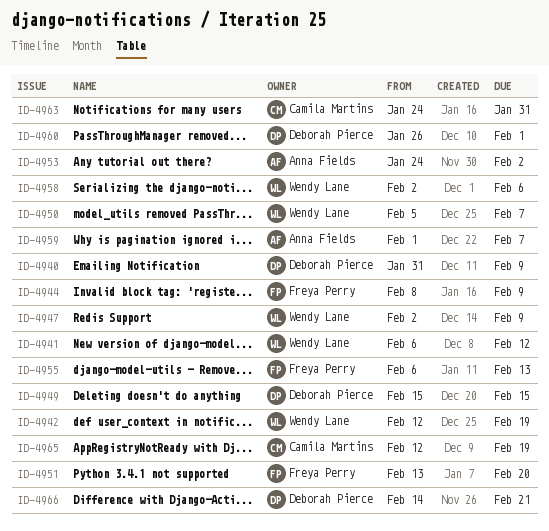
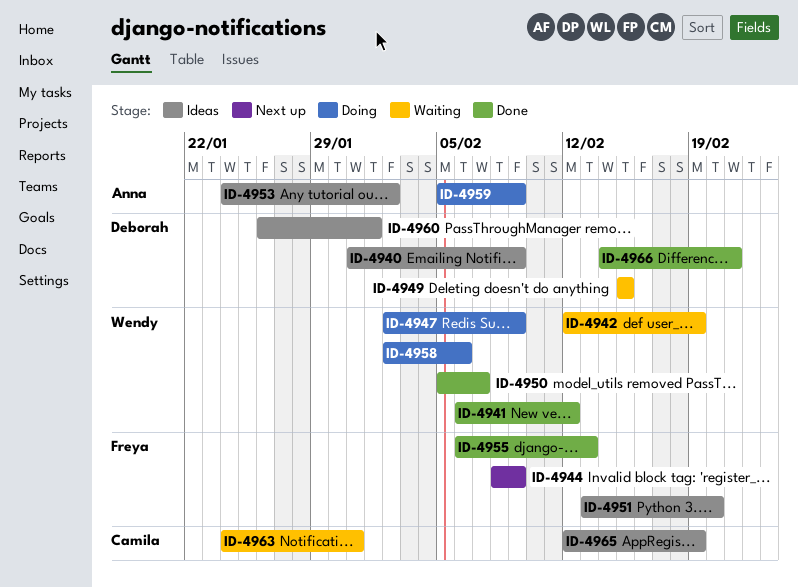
ID-4959, start: Feb 1 -> Feb 5
ID-4959, due: Feb 7 -> Feb 9

